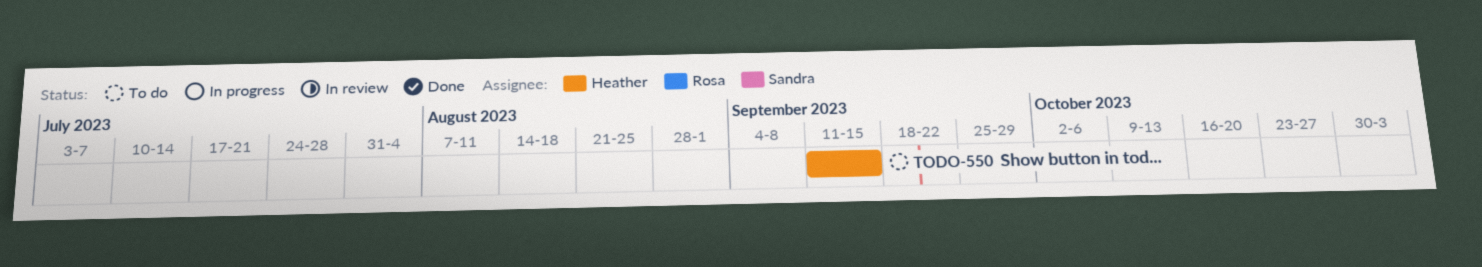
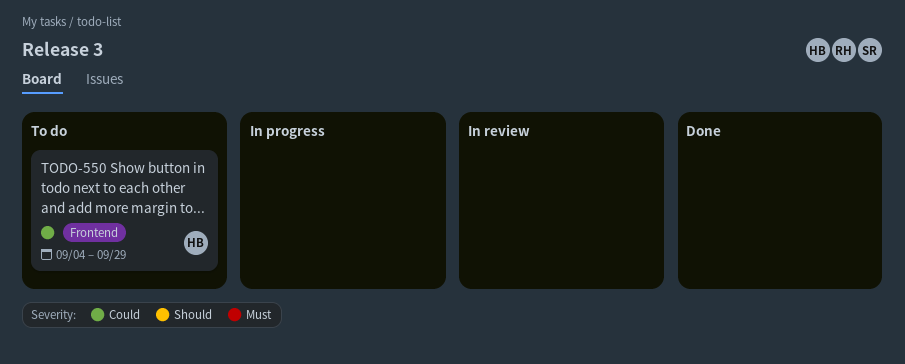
TODO-550, start: Sep 11 -> Sep 4
TODO-550, due: Sep 15 -> Sep 29

